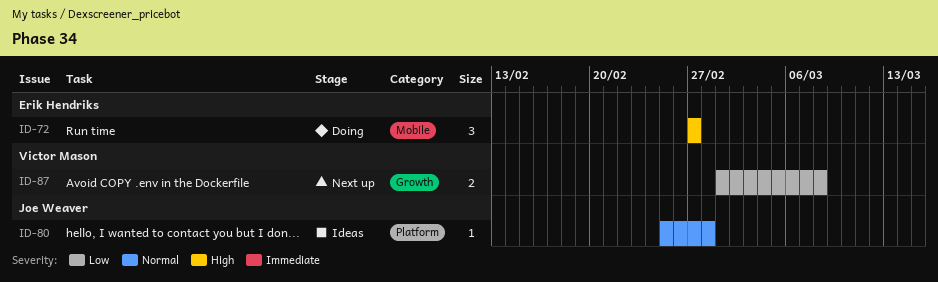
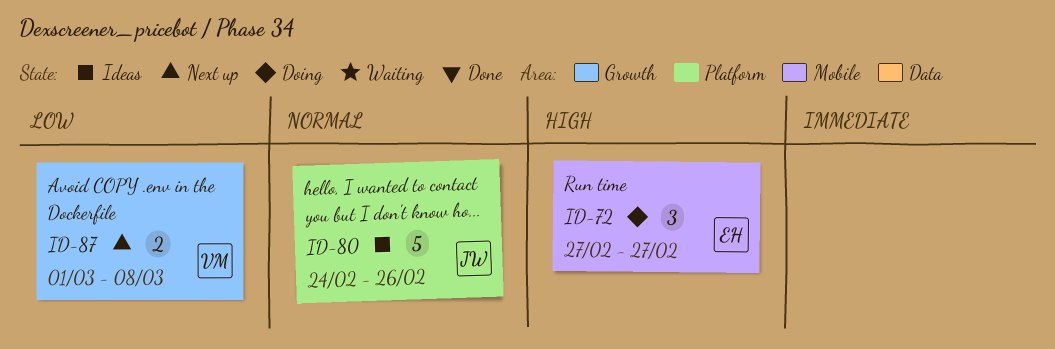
ID-80, estimate: 1 -> 5
ID-80, start: Feb 25 -> Feb 24
ID-80, due: Feb 28 -> Feb 26

